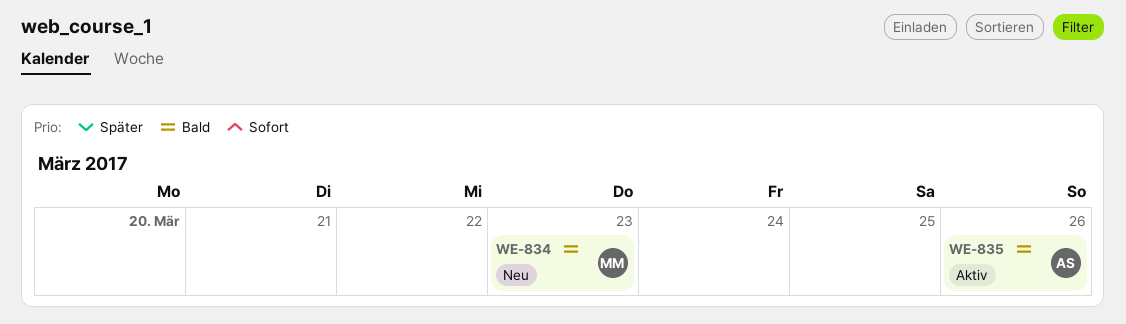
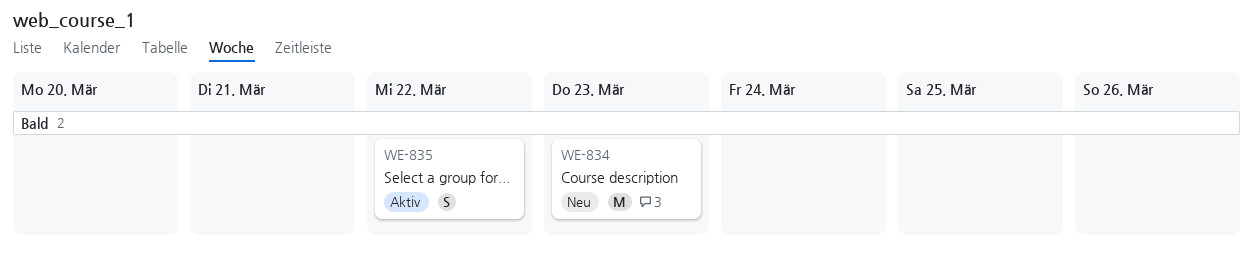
WE-835, due: Mar 26 -> Mar 22

